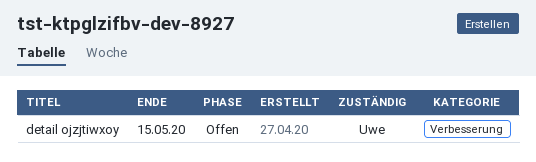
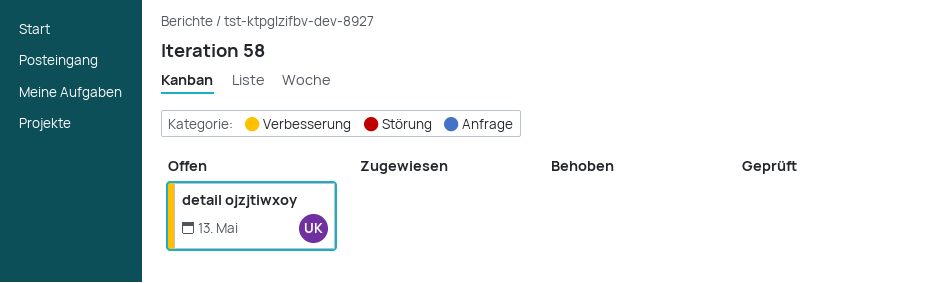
detail ojzjtiwxoy, due: May 15 -> May 13

